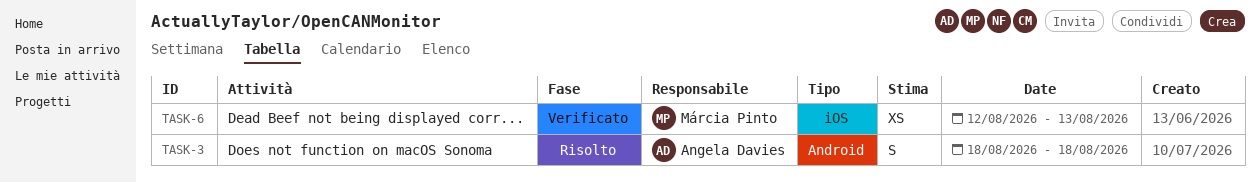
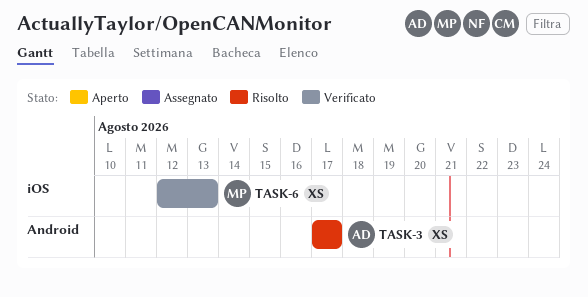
TASK-3, estimate: S -> XS
TASK-3, start: Aug 18 -> Aug 17
TASK-3, due: Aug 18 -> Aug 17

